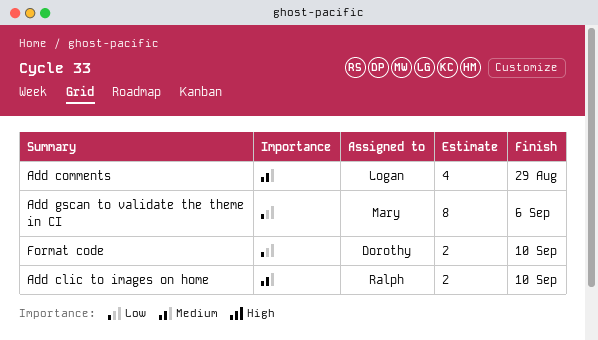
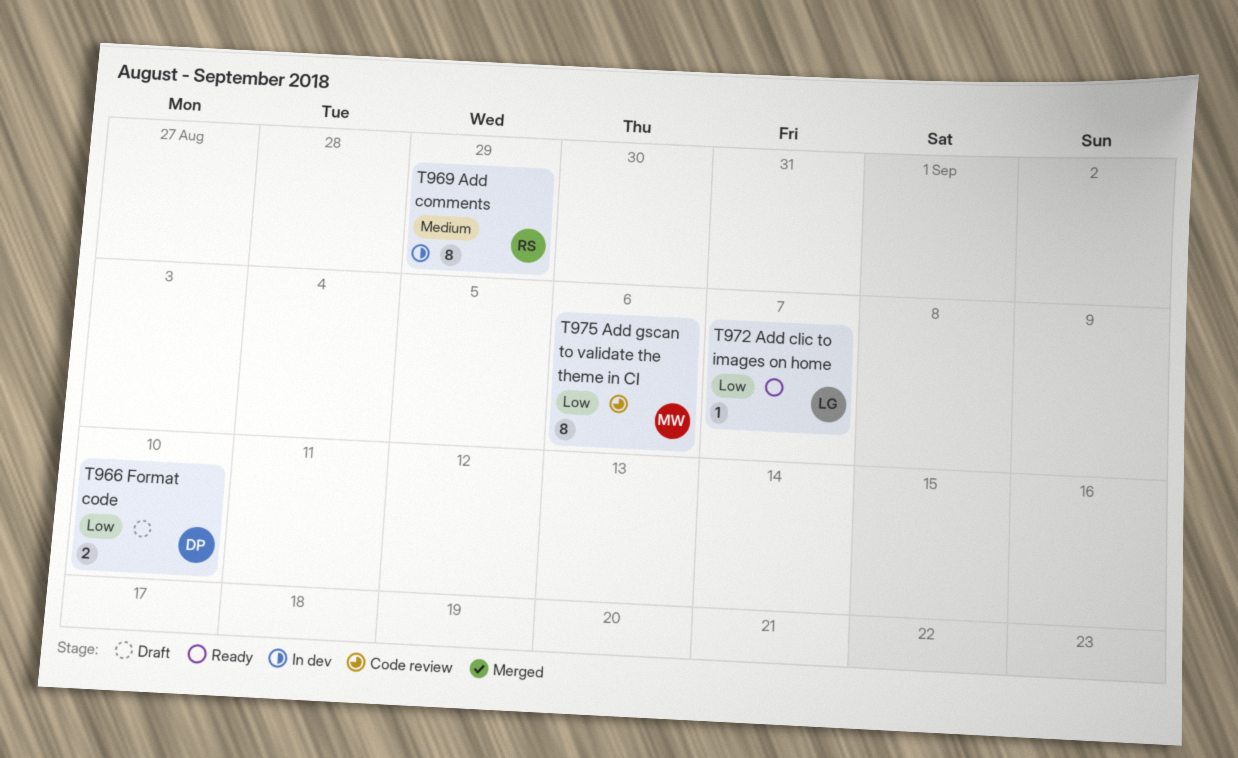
Add clic to images on home, owner: Ralph -> Logan
Add clic to images on home, priority: Medium -> Low
Add clic to images on home, estimate: 2 -> 1
Add clic to images on home, due: Sep 10 -> Sep 7
Add comments, owner: Logan -> Ralph
Add comments, estimate: 4 -> 8

